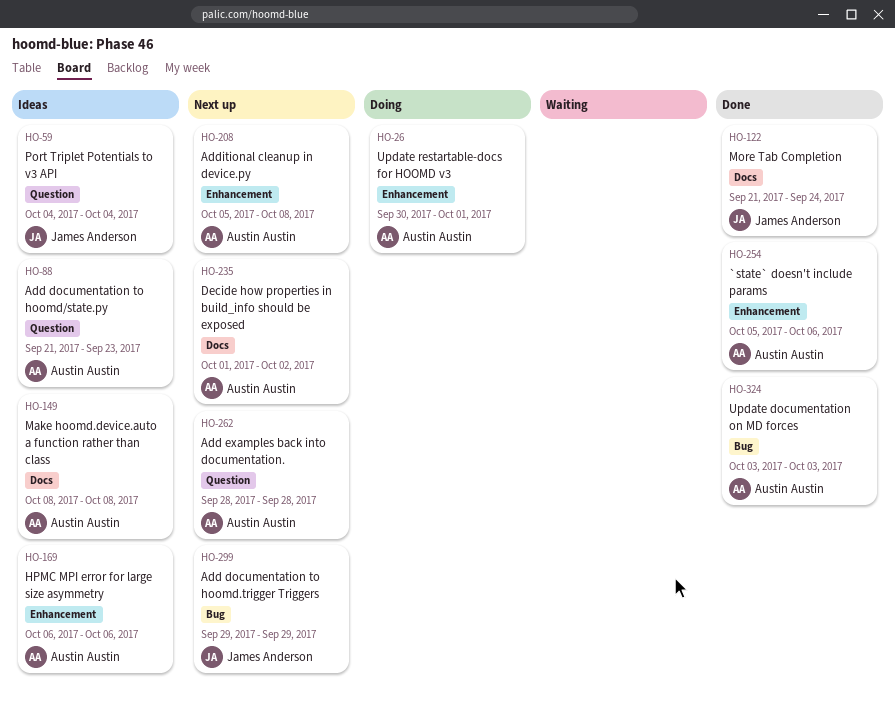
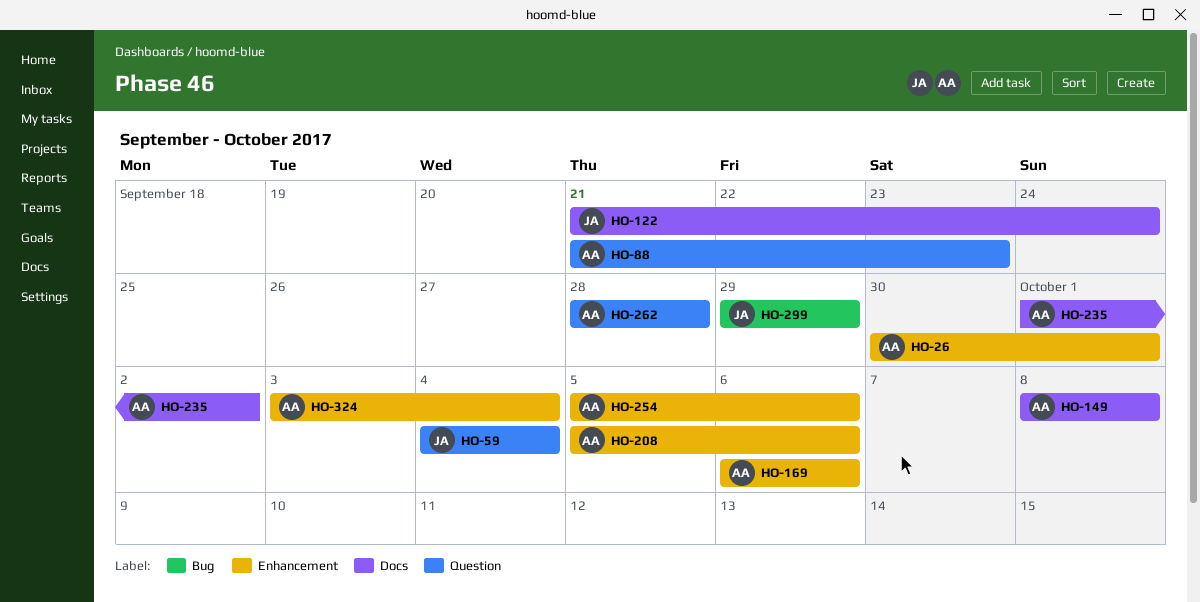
HO-208, due: Oct 8 -> Oct 6
HO-324, label: Bug -> Enhancement
HO-324, due: Oct 3 -> Oct 4

